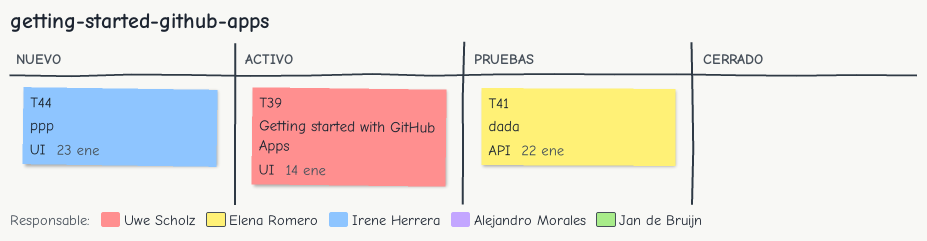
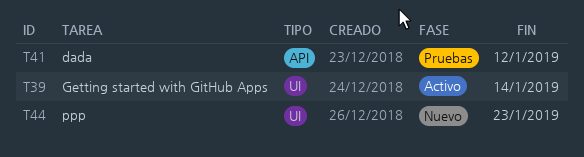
T41, due: Jan 22 -> Jan 12

